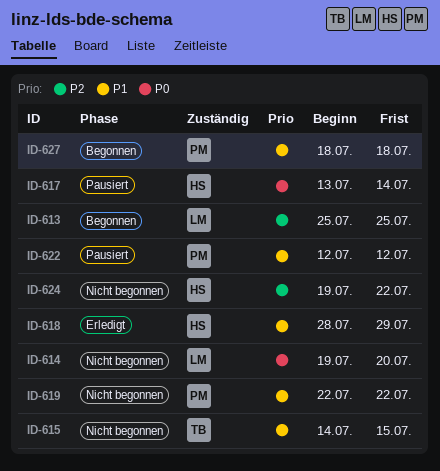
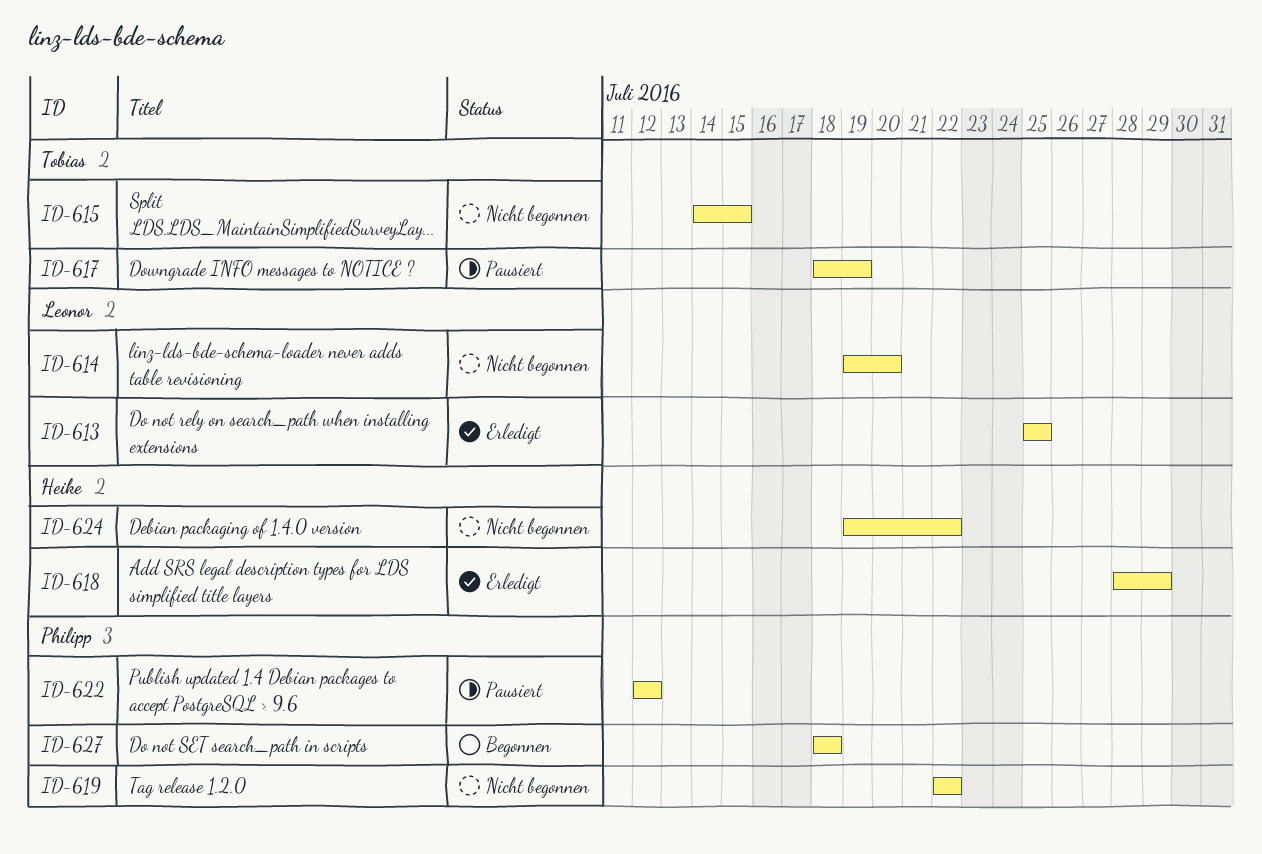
ID-613, status: Begonnen -> Erledigt
ID-617, owner: Heike -> Tobias
ID-617, start: Jul 13 -> Jul 18
ID-617, due: Jul 14 -> Jul 19

